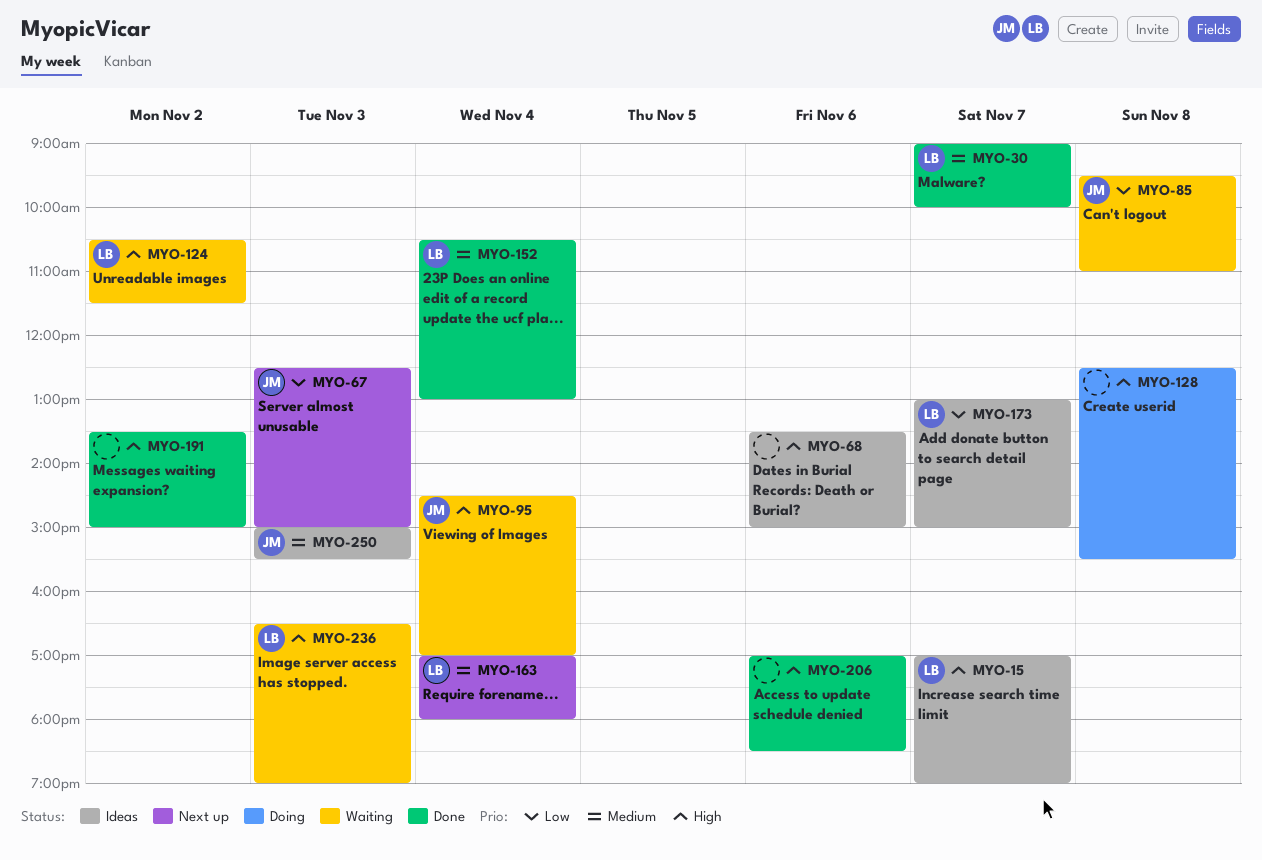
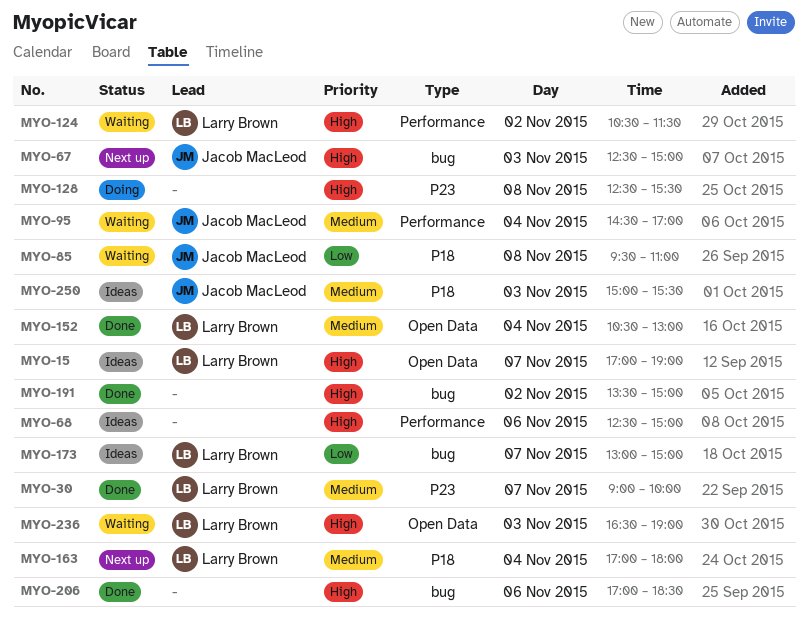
MYO-67, priority: Low -> High
MYO-68, begins: 13:30 -> 12:30
MYO-95, priority: High -> Medium

